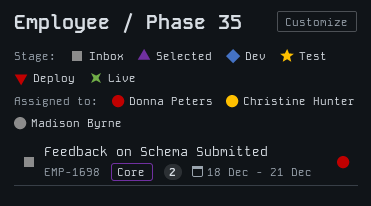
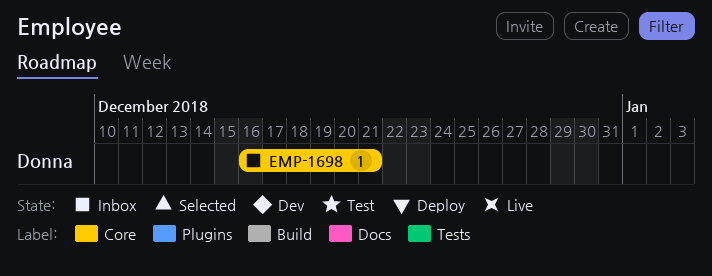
EMP-1698, estimate: 2 -> 1
EMP-1698, start: Dec 18 -> Dec 16

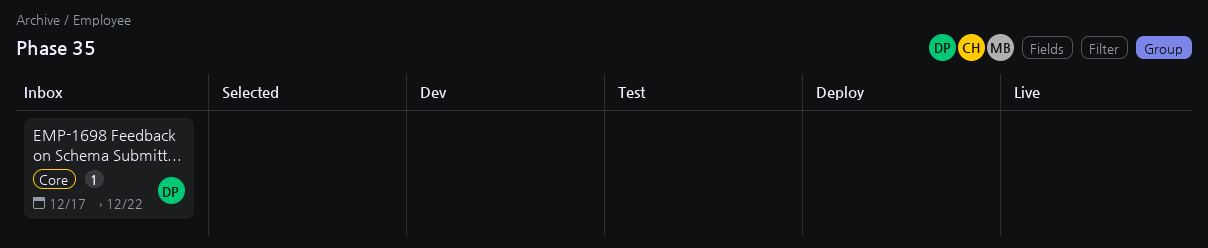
EMP-1698, start: Dec 16 -> Dec 17
EMP-1698, due: Dec 21 -> Dec 22

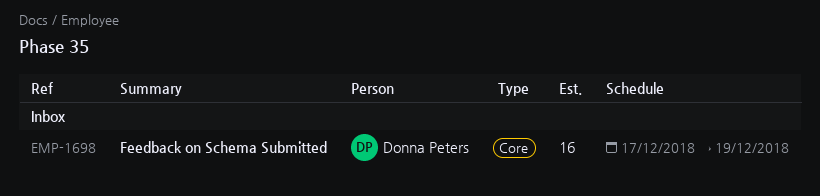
EMP-1698, estimate: 1 -> 16
EMP-1698, due: Dec 22 -> Dec 19

